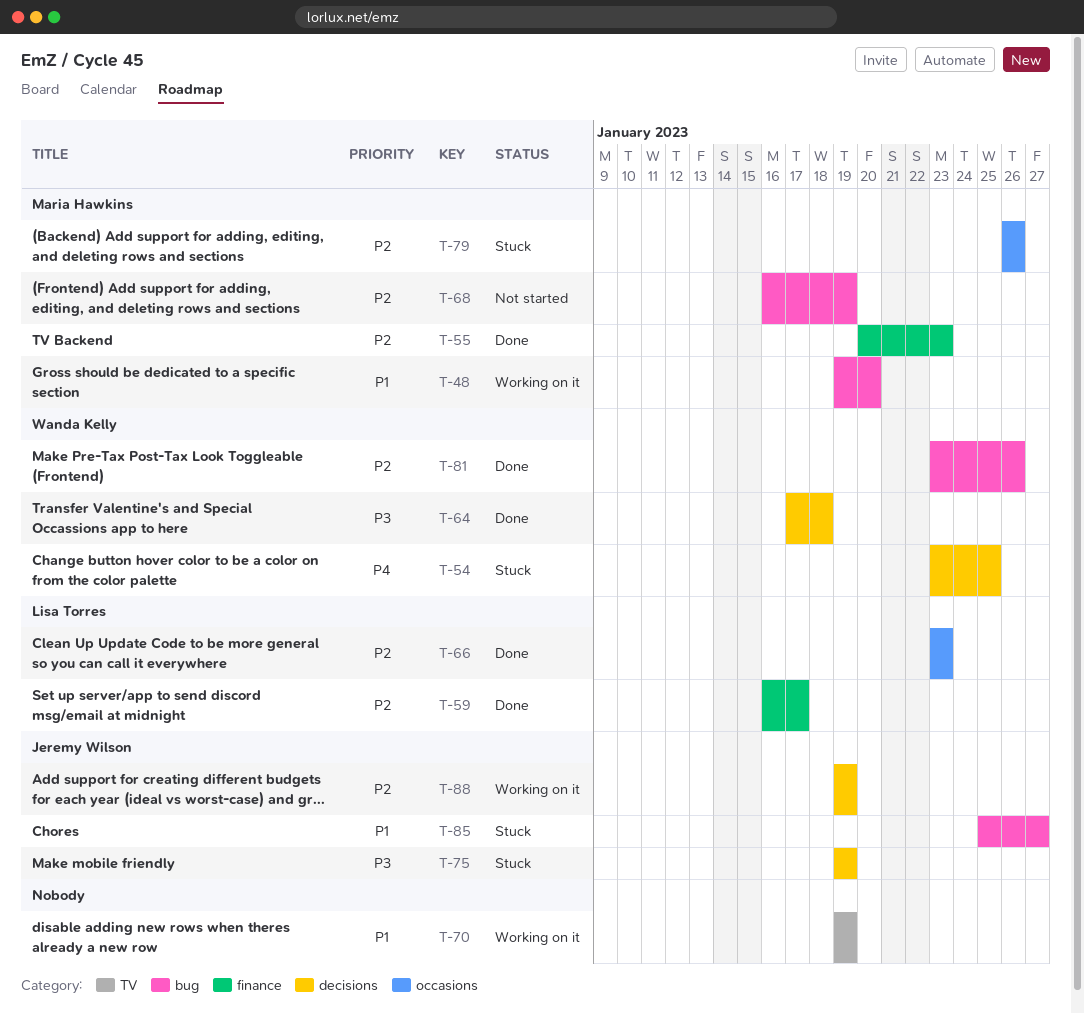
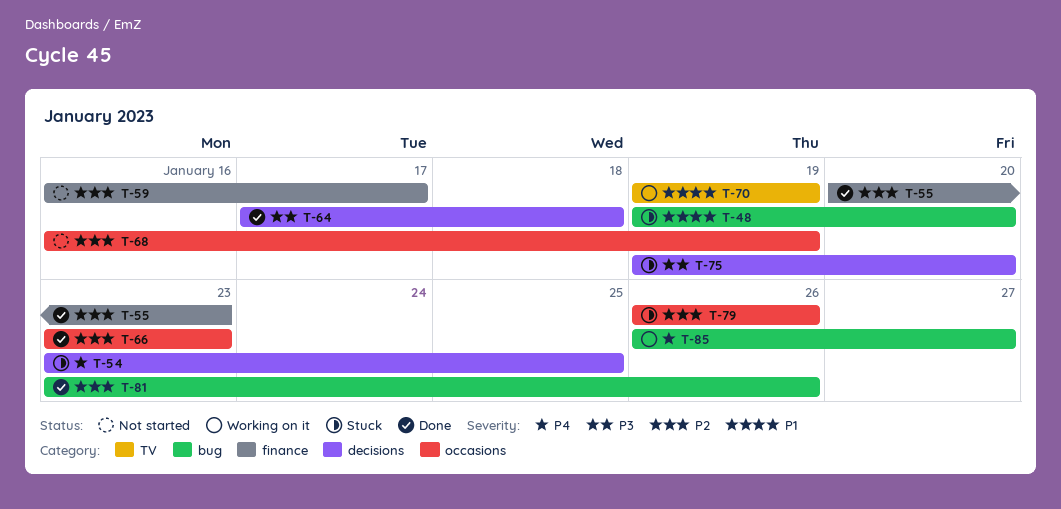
T-48, status: Working on it -> Stuck
T-59, status: Done -> Not started
T-68, label: bug -> occasions
T-75, due: Jan 19 -> Jan 20
T-85, status: Stuck -> Working on it
T-85, priority: P1 -> P4
T-85, start: Jan 25 -> Jan 26
T-88: present -> none

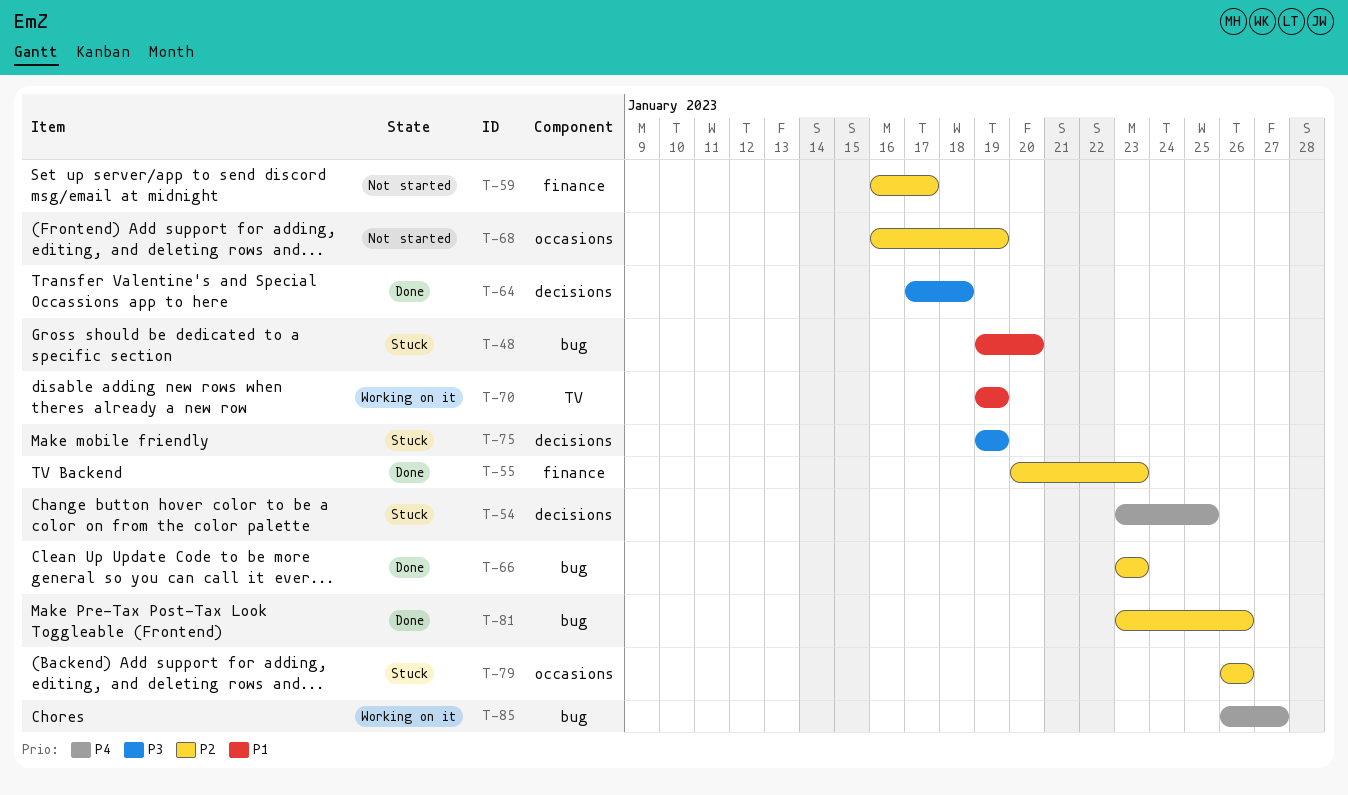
T-66, label: occasions -> bug
T-75, due: Jan 20 -> Jan 19

